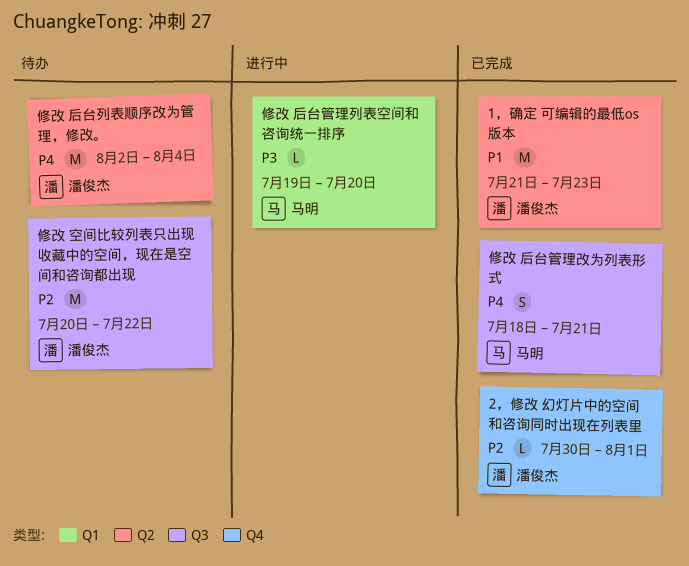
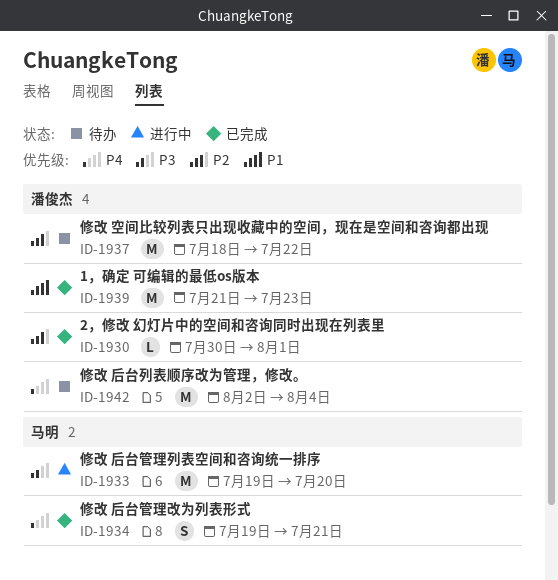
修改 后台管理列表空间和咨询统一排序, estimate: L -> M
修改 后台管理改为列表形式, start: Jul 18 -> Jul 19
修改 空间比较列表只出现收藏中的空间，现在是空间和咨询都出现, start: Jul 20 -> Jul 18

